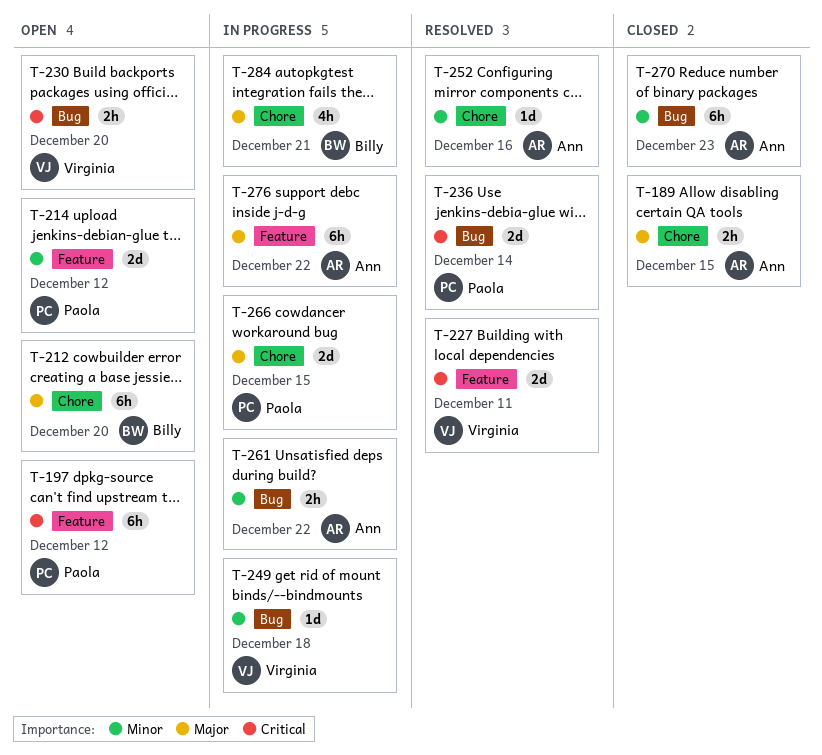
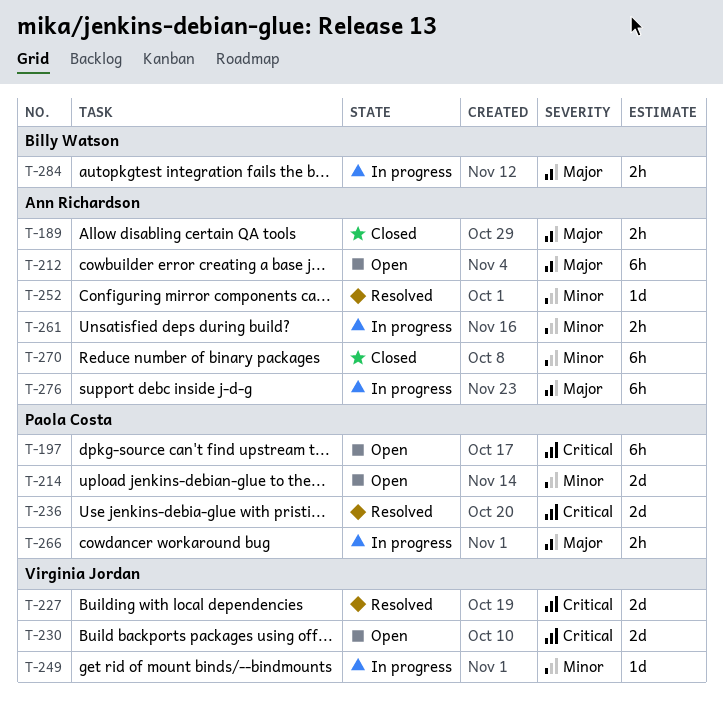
T-212, owner: Billy Watson -> Ann Richardson
T-230, estimate: 2h -> 2d
T-266, estimate: 2d -> 2h
T-284, estimate: 4h -> 2h

